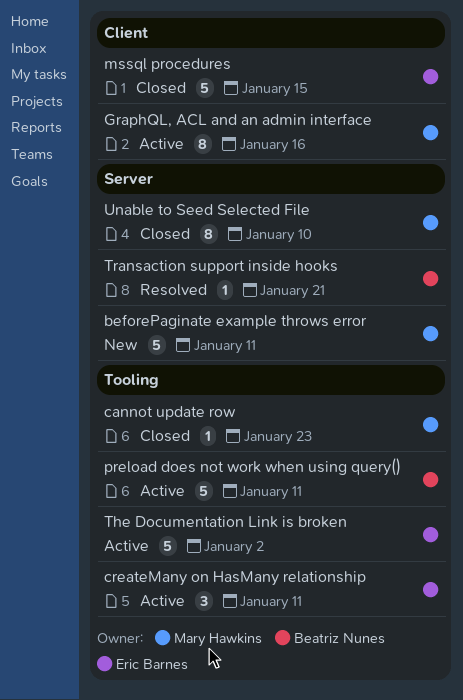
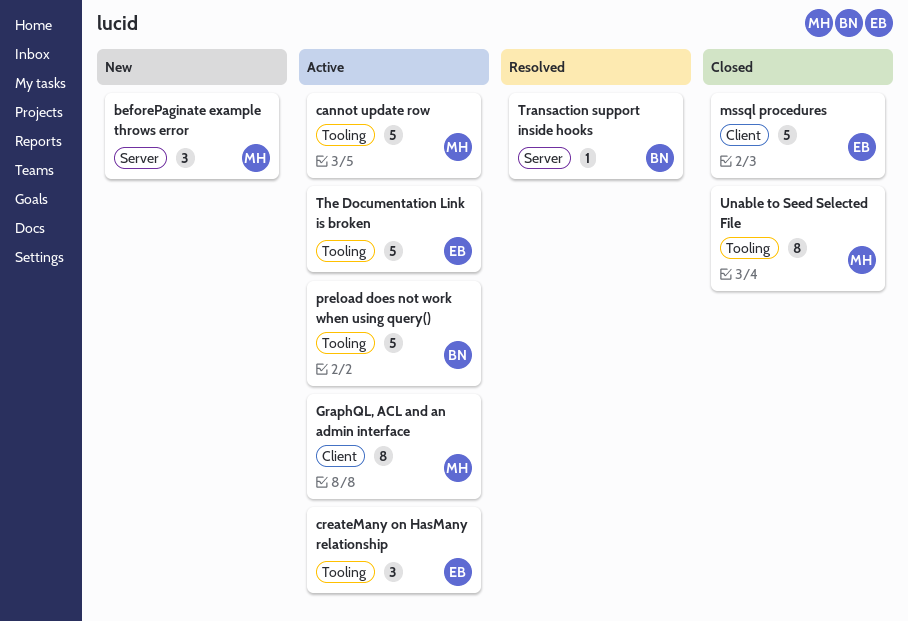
beforePaginate example throws error, estimate: 5 -> 3
cannot update row, status: Closed -> Active
cannot update row, estimate: 1 -> 5
Unable to Seed Selected File, label: Server -> Tooling

